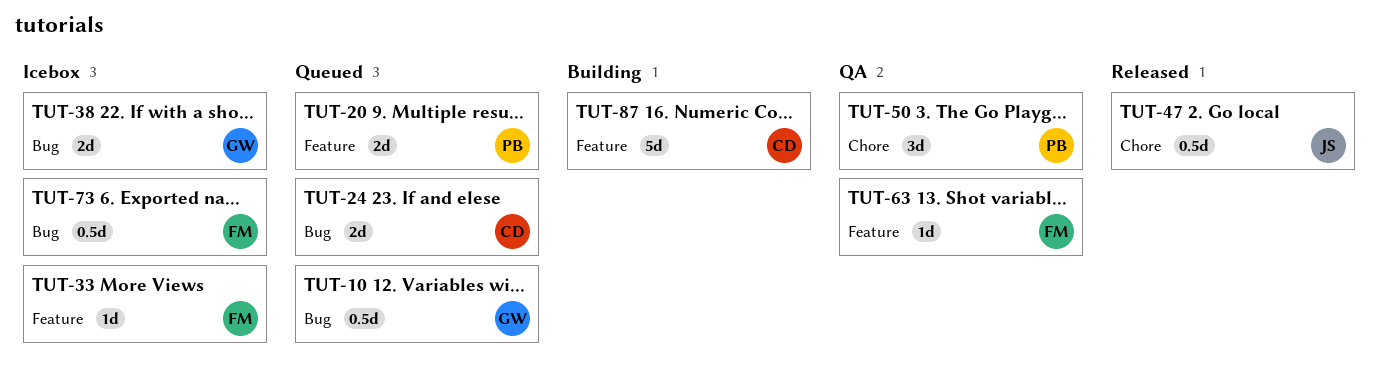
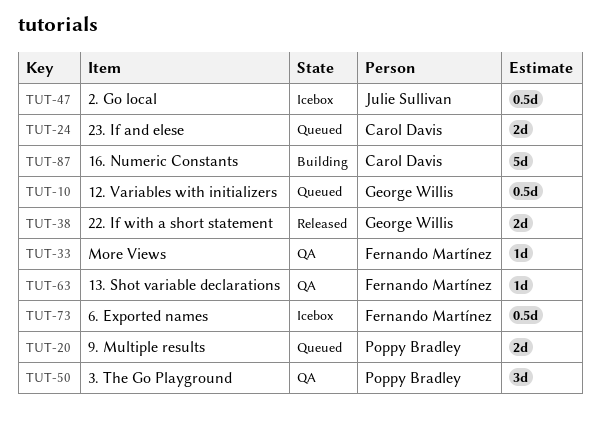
TUT-33, status: Icebox -> QA
TUT-38, status: Icebox -> Released
TUT-47, status: Released -> Icebox

